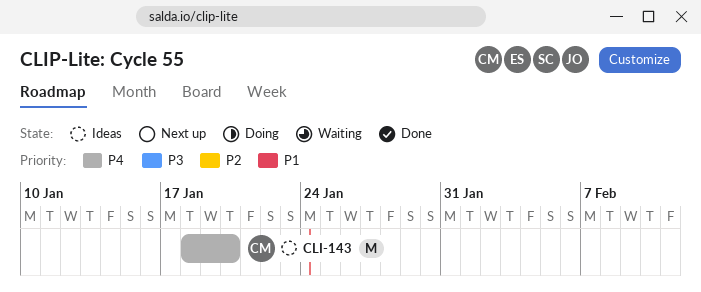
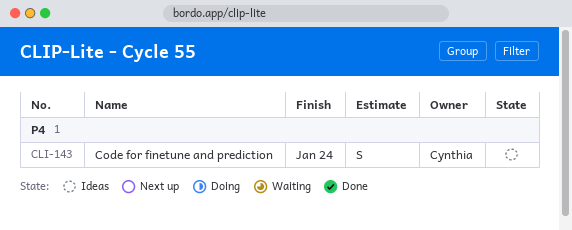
CLI-143, estimate: M -> S
CLI-143, due: Jan 20 -> Jan 24

